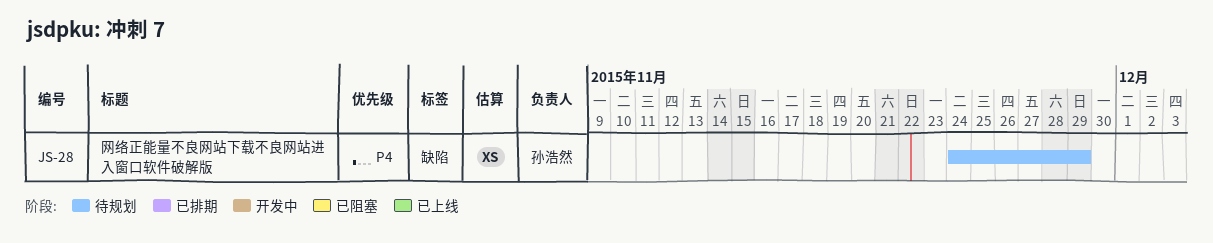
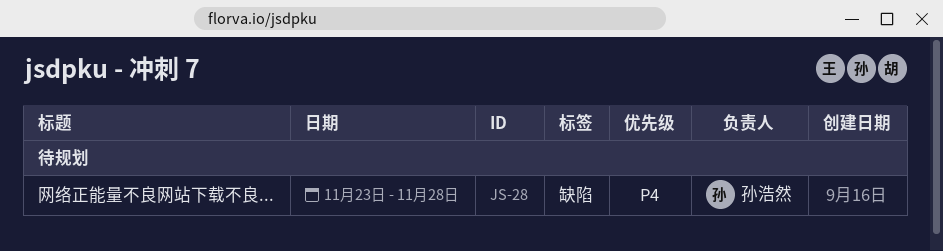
JS-28, start: Nov 24 -> Nov 23
JS-28, due: Nov 29 -> Nov 28

